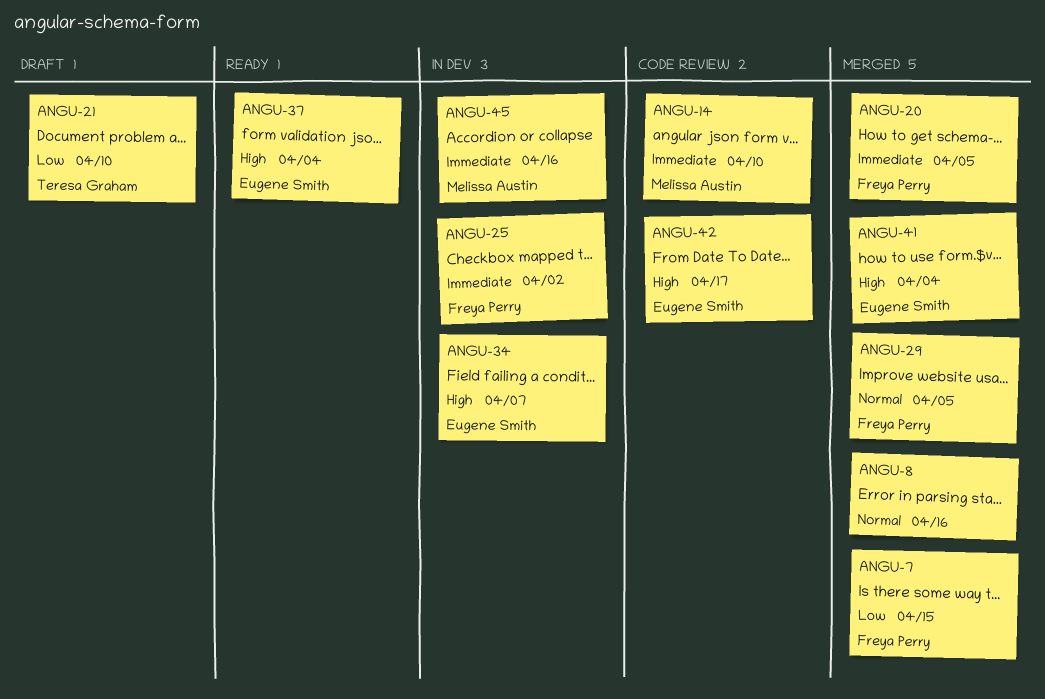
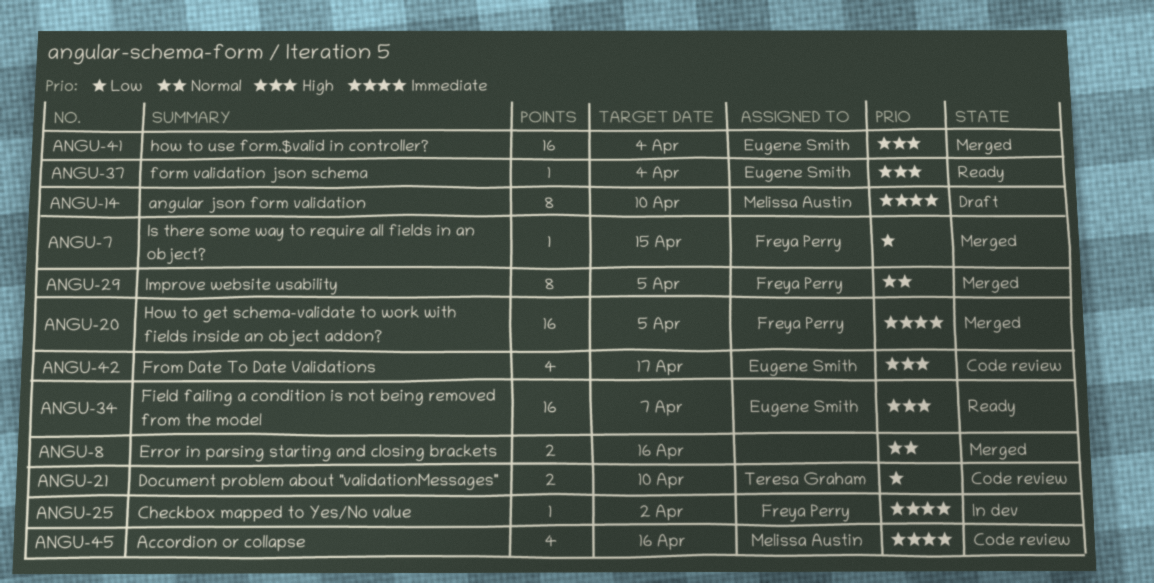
ANGU-14, status: Code review -> Draft
ANGU-21, status: Draft -> Code review
ANGU-34, status: In dev -> Ready
ANGU-45, status: In dev -> Code review

